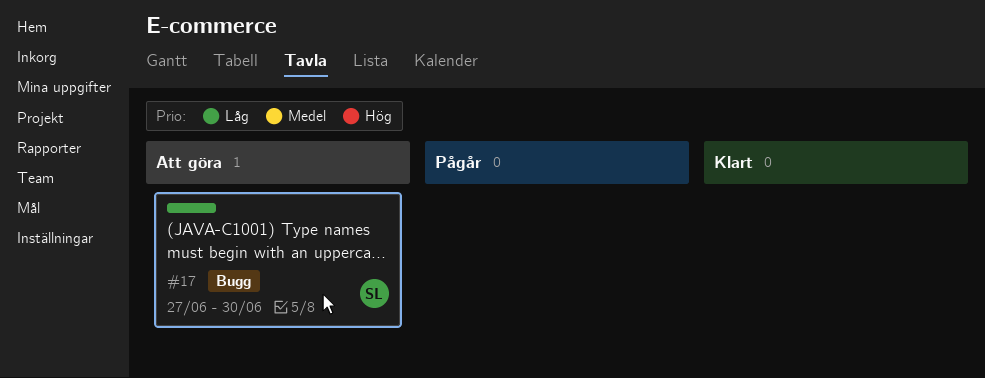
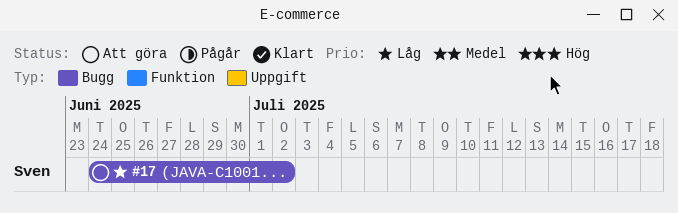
#17, start: Jun 27 -> Jun 24
#17, due: Jun 30 -> Jul 2

